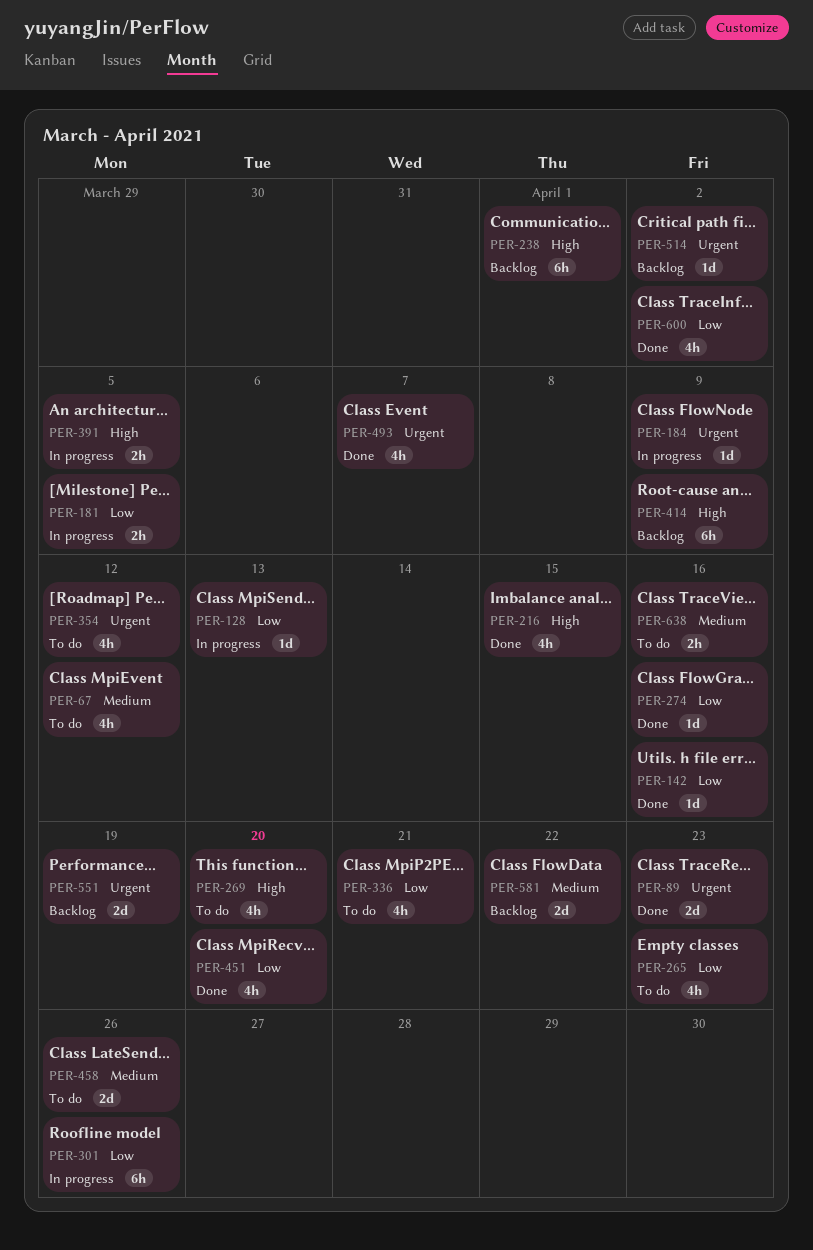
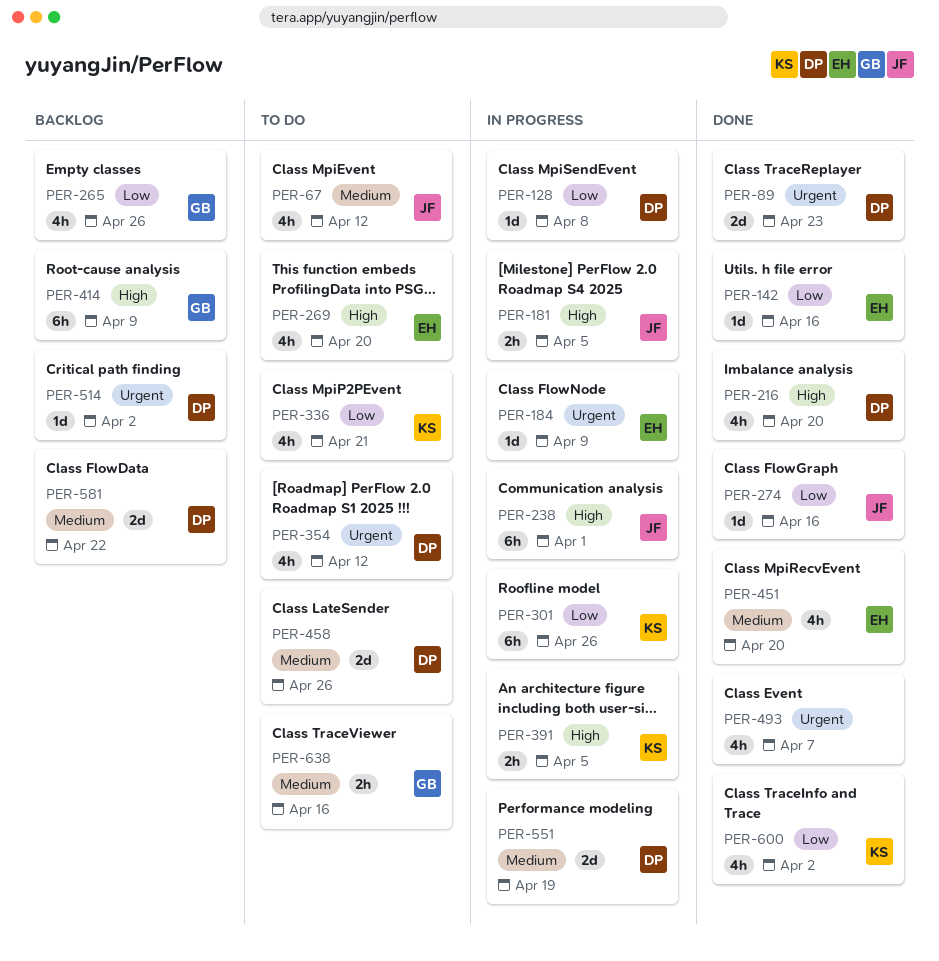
PER-128, due: Apr 13 -> Apr 8
PER-181, priority: Low -> High
PER-216, due: Apr 15 -> Apr 20
PER-238, status: Backlog -> In progress
PER-265, status: To do -> Backlog
PER-265, due: Apr 23 -> Apr 26
PER-451, priority: Low -> Medium
PER-551, status: Backlog -> In progress
PER-551, priority: Urgent -> Medium

